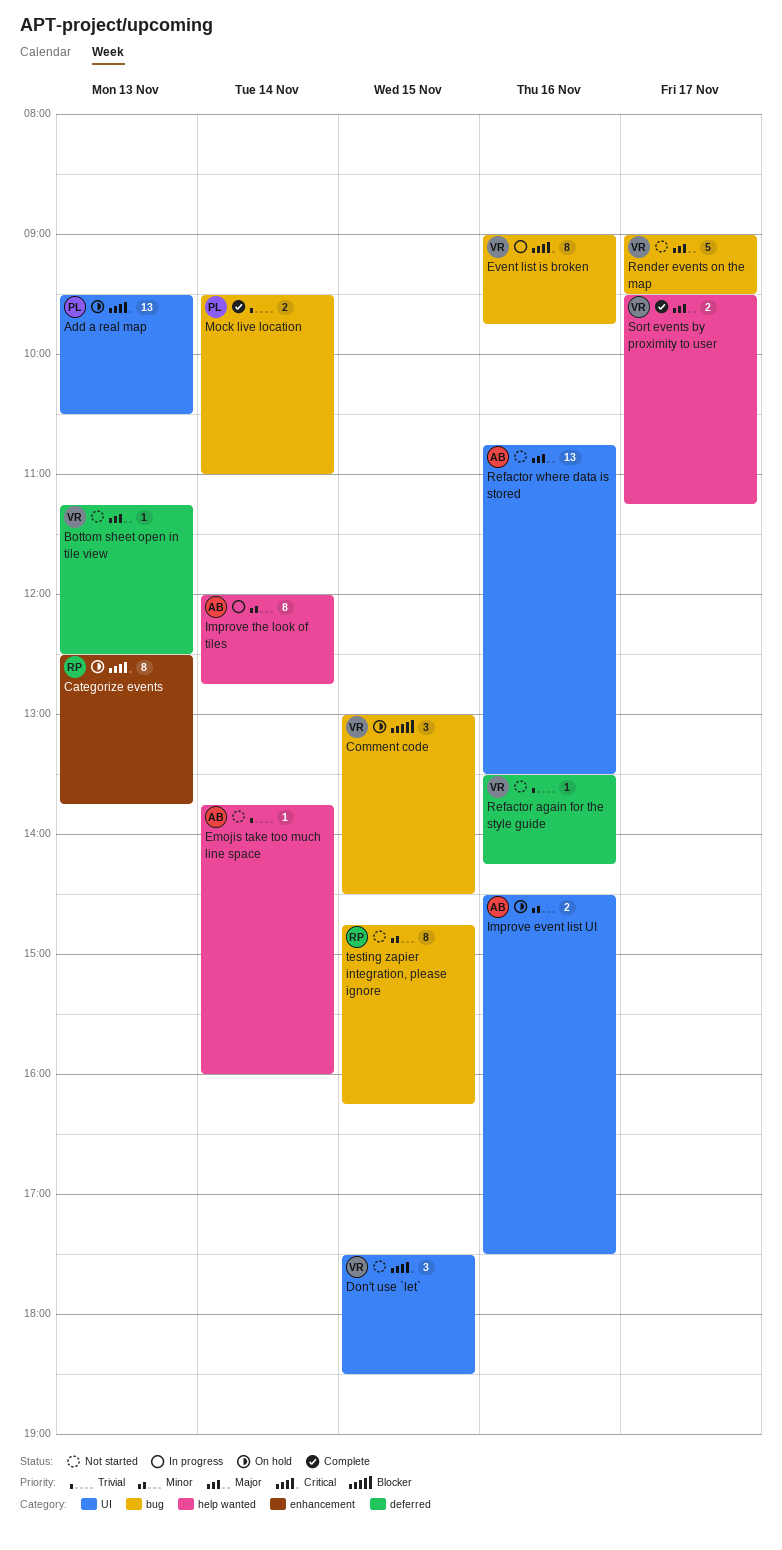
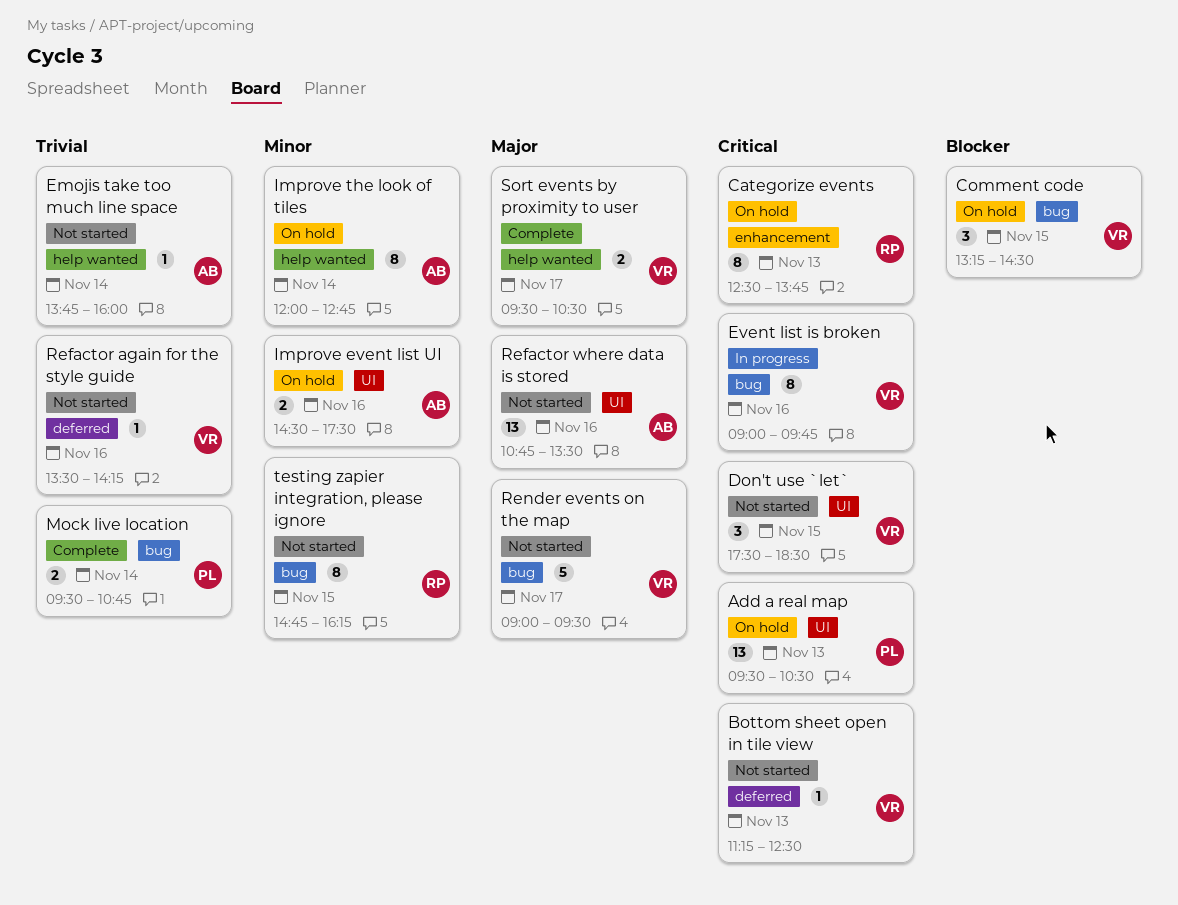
Bottom sheet open in tile view, priority: Major -> Critical
Comment code, begins: 13:00 -> 13:15
Improve the look of tiles, status: In progress -> On hold
Mock live location, ends: 11:00 -> 10:45
Sort events by proximity to user, ends: 11:15 -> 10:30

